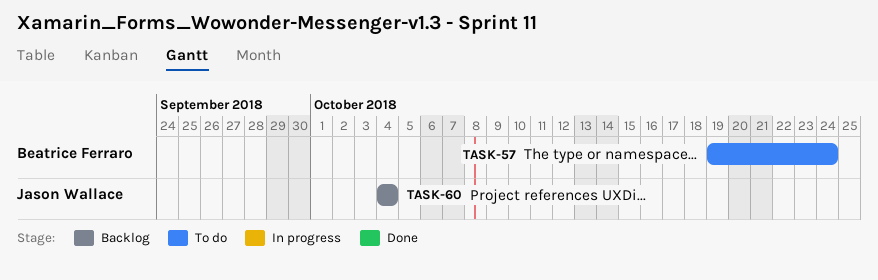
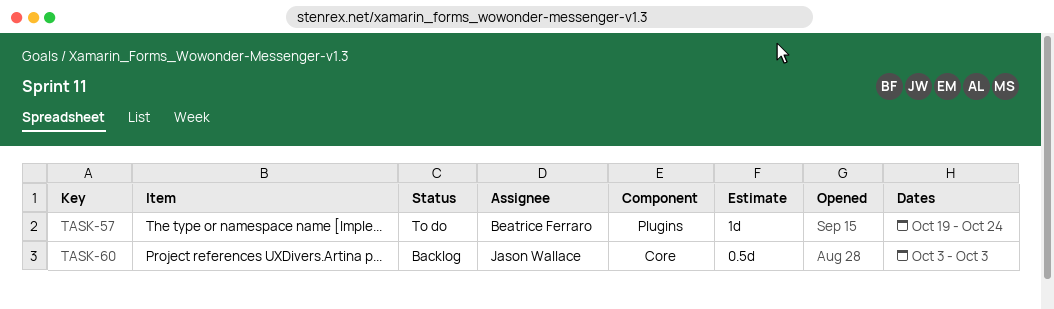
TASK-60, start: Oct 4 -> Oct 3
TASK-60, due: Oct 4 -> Oct 3

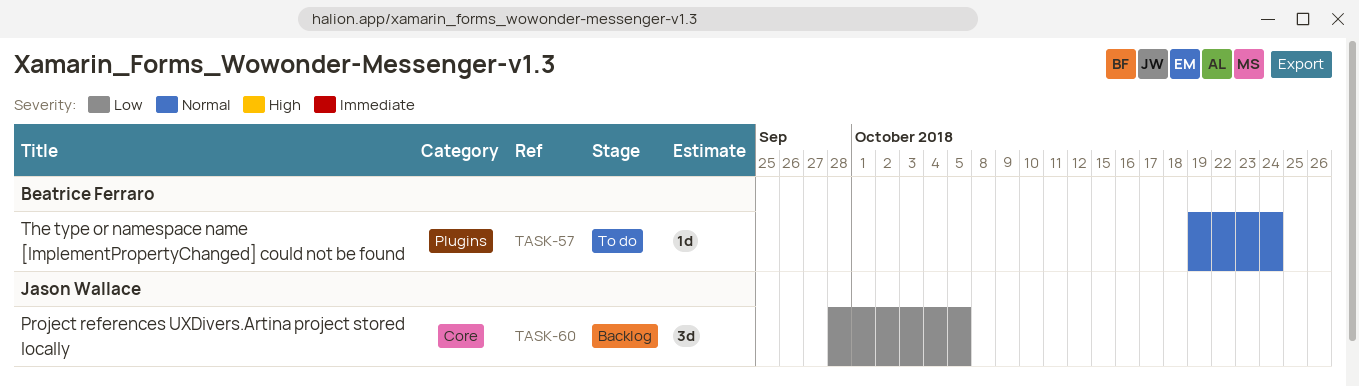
TASK-60, estimate: 0.5d -> 3d
TASK-60, start: Oct 3 -> Sep 28
TASK-60, due: Oct 3 -> Oct 5

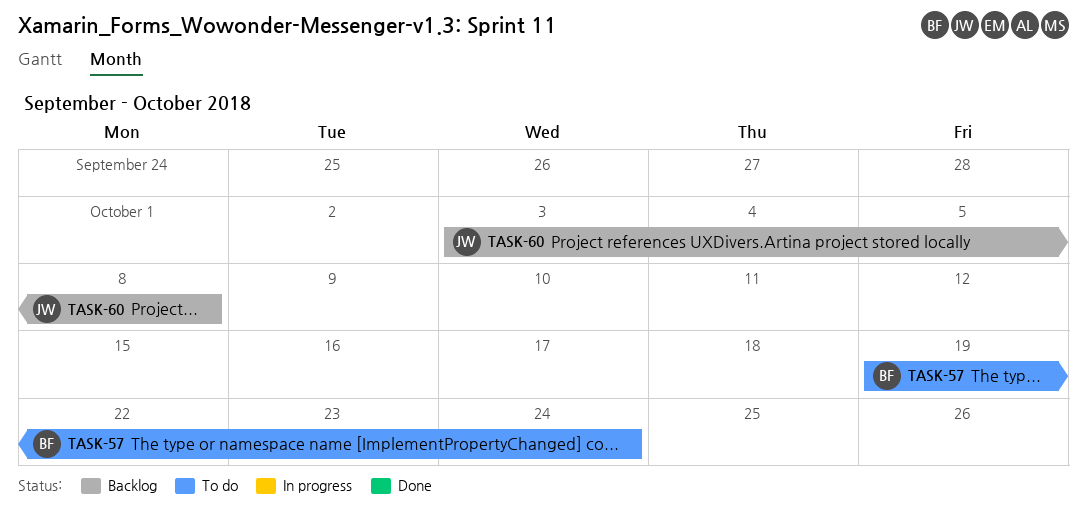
TASK-60, start: Sep 28 -> Oct 3
TASK-60, due: Oct 5 -> Oct 8

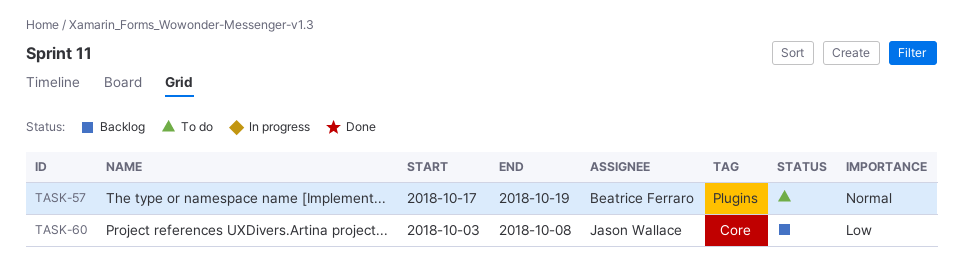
TASK-57, start: Oct 19 -> Oct 17
TASK-57, due: Oct 24 -> Oct 19

